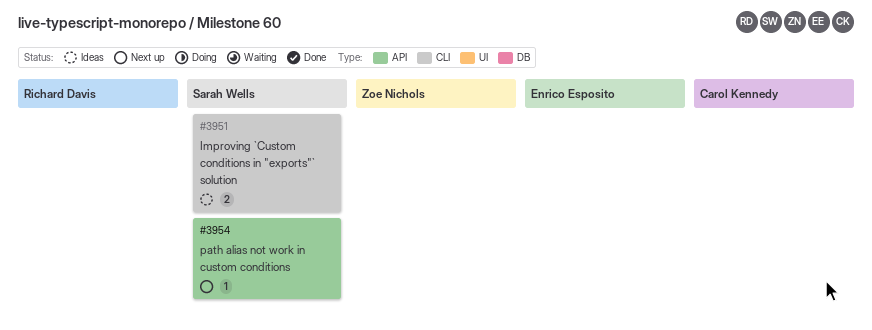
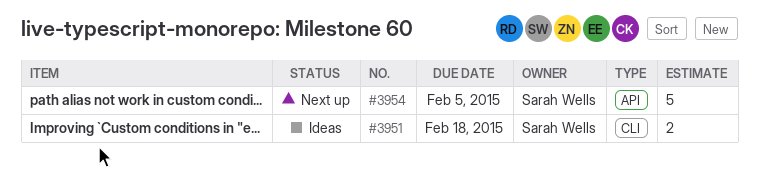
#3954, estimate: 1 -> 5

